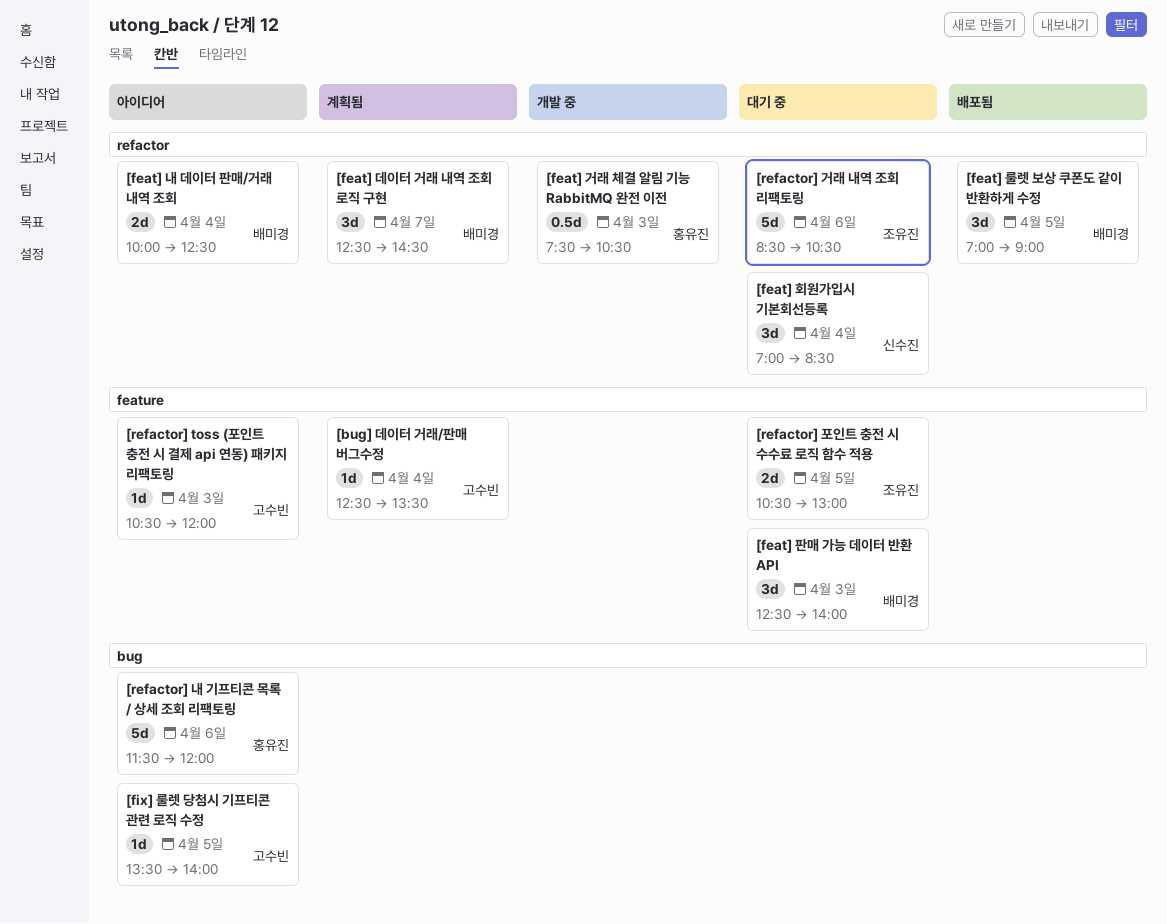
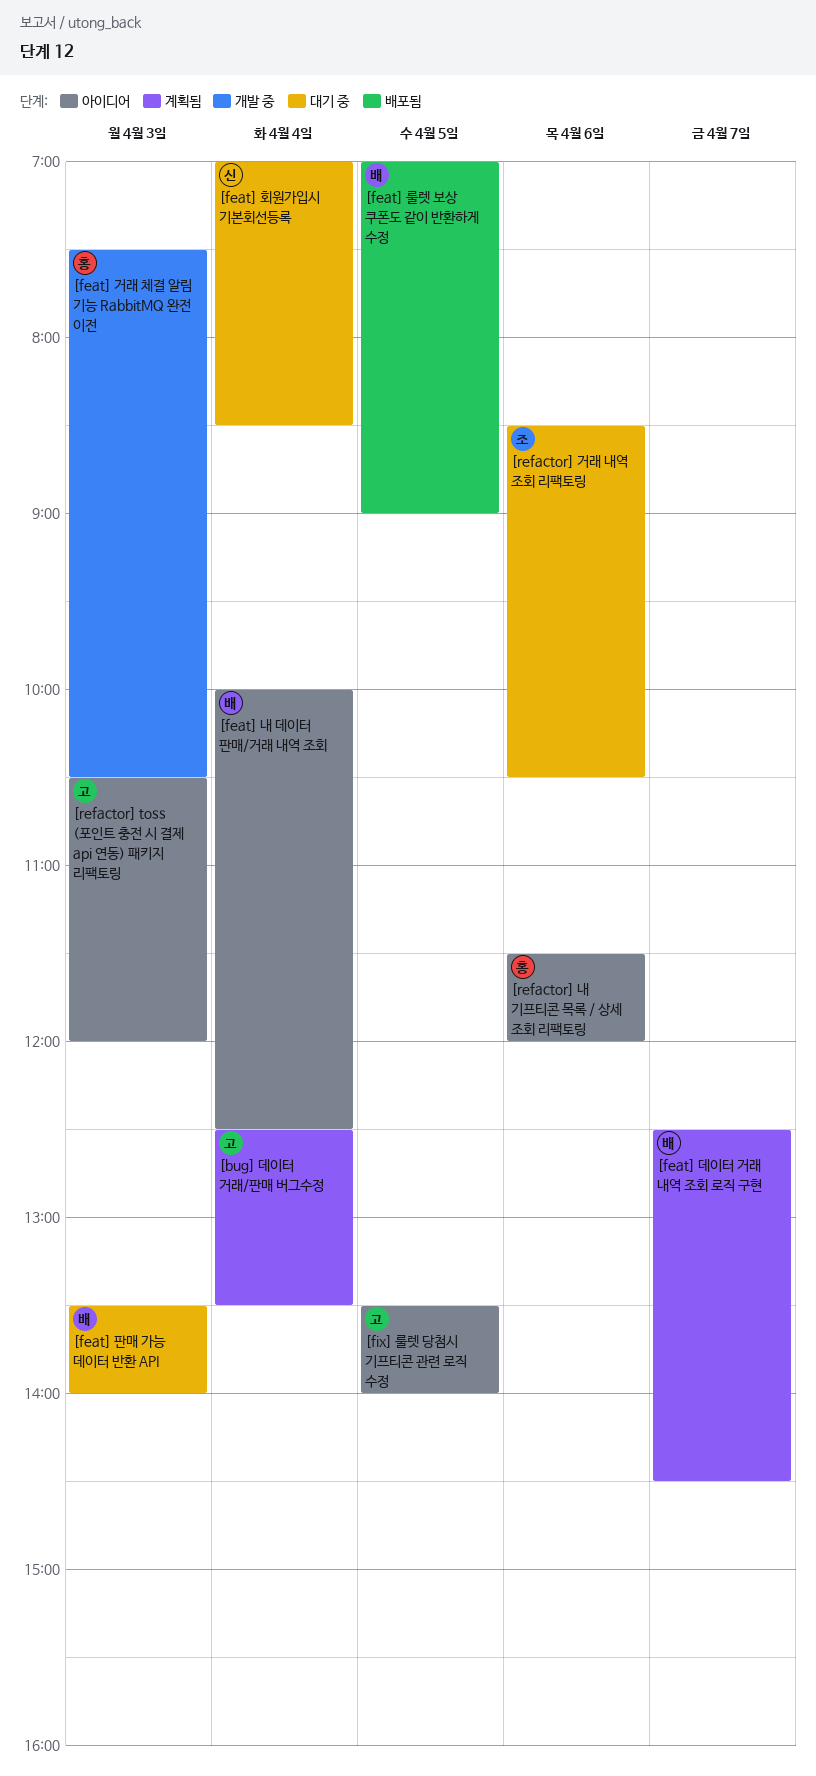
[feat] 판매 가능 데이터 반환 API, begins: 12:30 -> 13:30
[refactor] 포인트 충전 시 수수료 로직 함수 적용: present -> none

